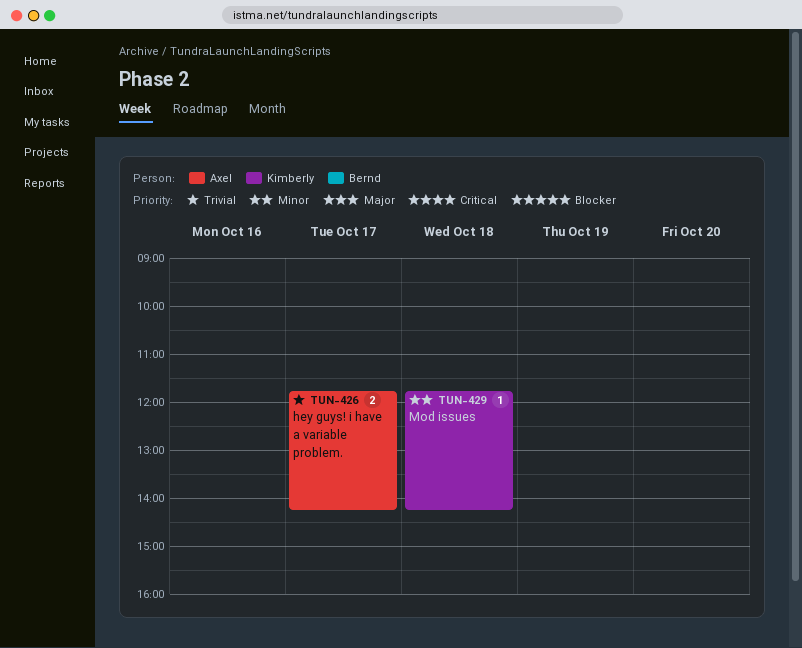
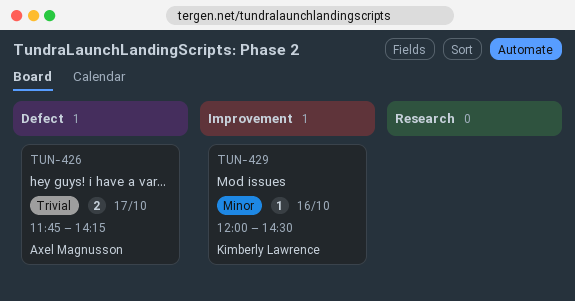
TUN-429, day: Oct 18 -> Oct 16
TUN-429, begins: 11:45 -> 12:00
TUN-429, ends: 14:15 -> 14:30

